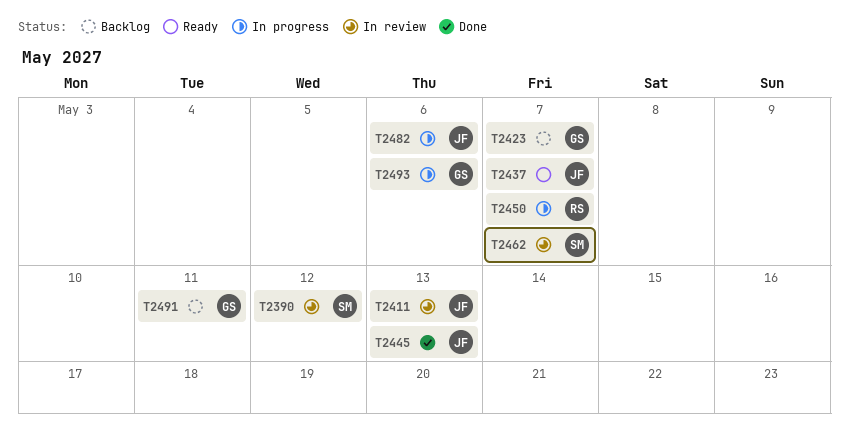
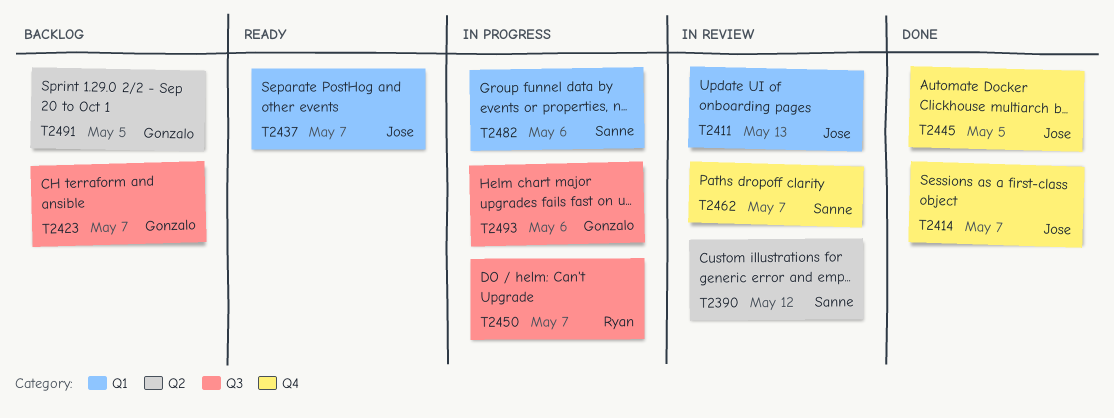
T2414: none -> present
T2445, due: May 13 -> May 5
T2482, owner: Jose -> Sanne
T2491, due: May 11 -> May 5

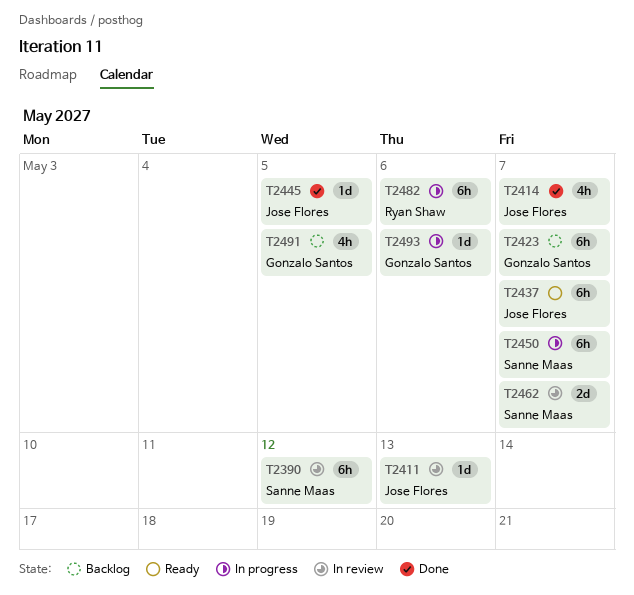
T2450, owner: Ryan Shaw -> Sanne Maas
T2482, owner: Sanne Maas -> Ryan Shaw

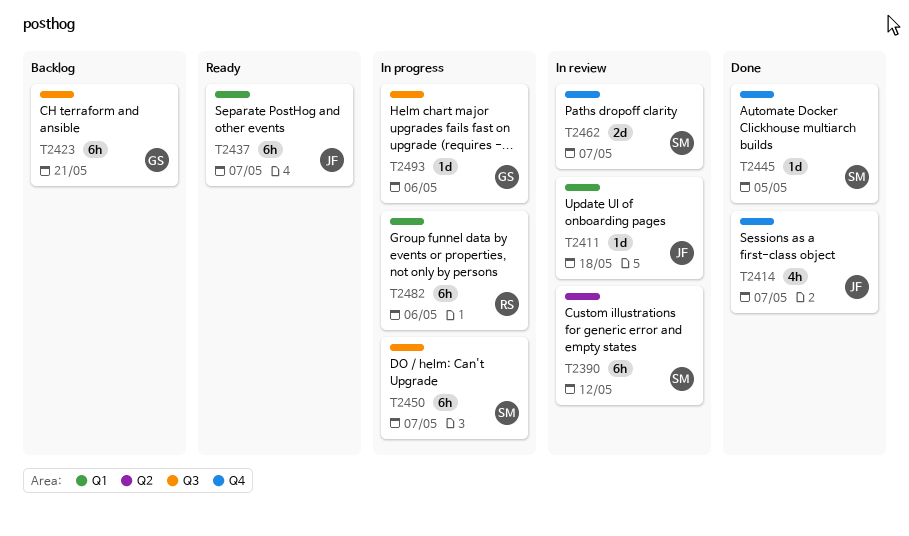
T2411, due: May 13 -> May 18
T2423, due: May 7 -> May 21
T2445, owner: Jose Flores -> Sanne Maas
T2491: present -> none

